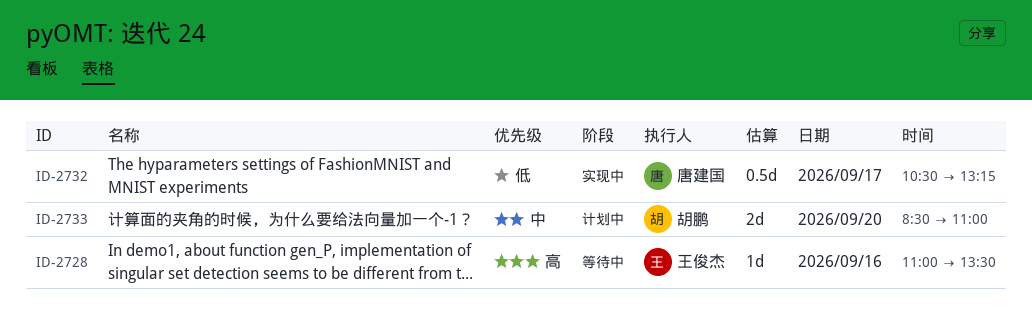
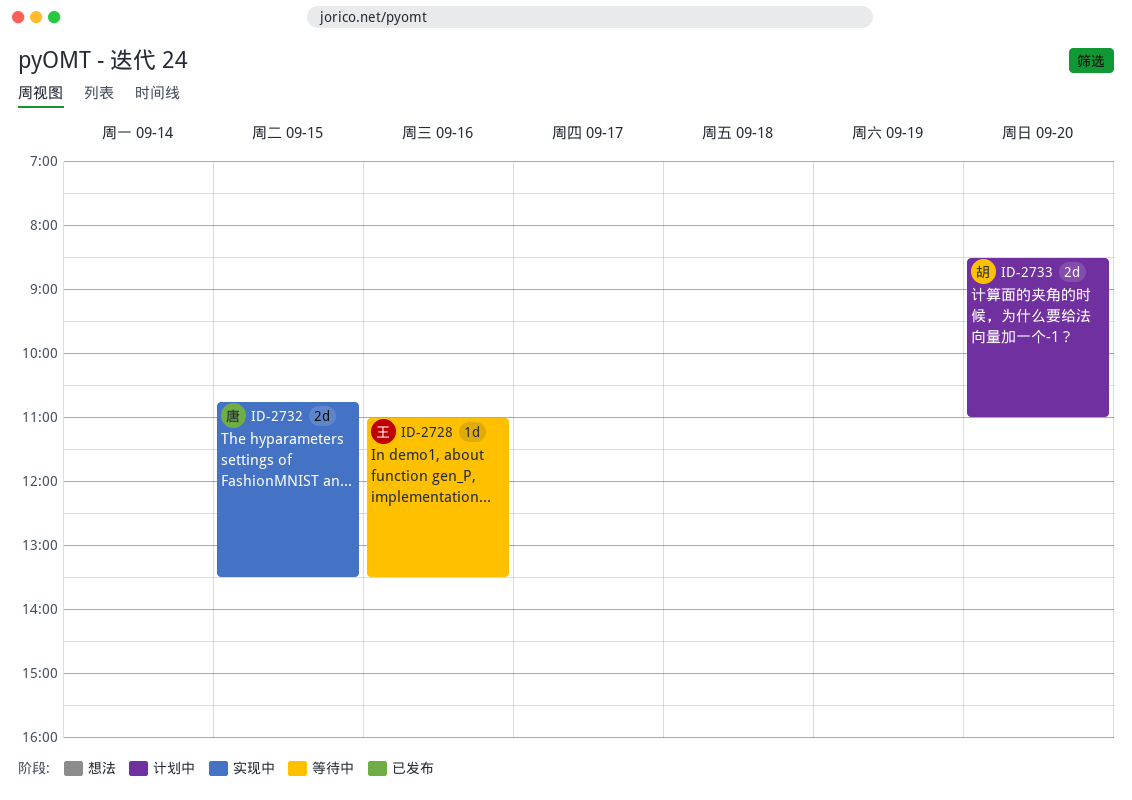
ID-2732, estimate: 0.5d -> 2d
ID-2732, day: Sep 17 -> Sep 15
ID-2732, begins: 10:30 -> 10:45
ID-2732, ends: 13:15 -> 13:30

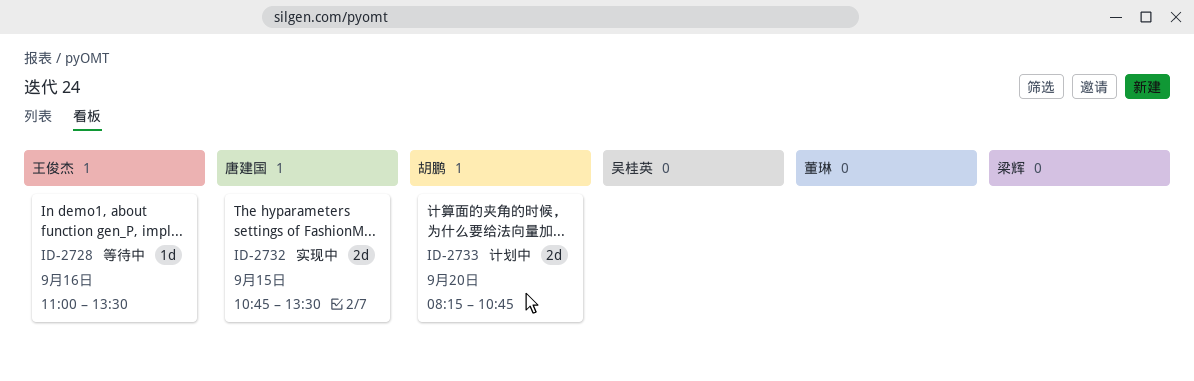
ID-2733, begins: 08:30 -> 08:15
ID-2733, ends: 11:00 -> 10:45

